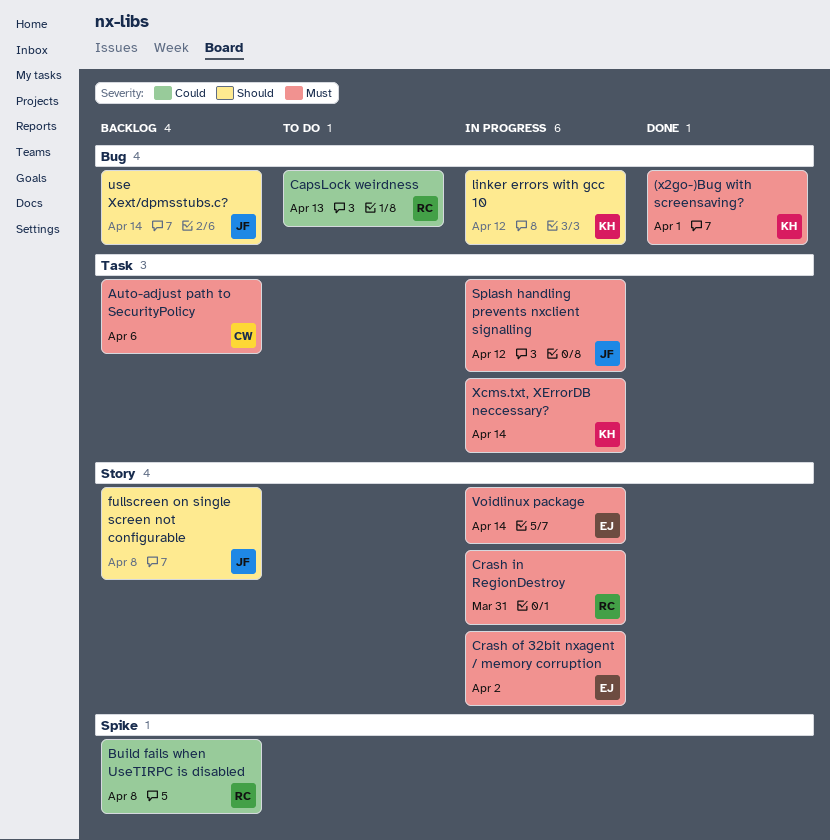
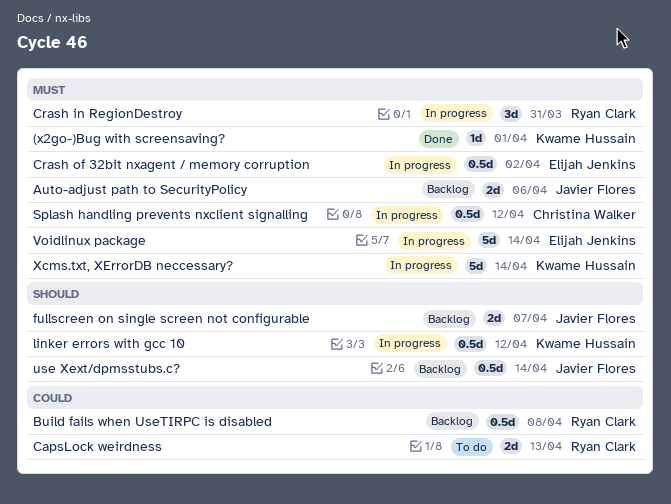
Auto-adjust path to SecurityPolicy, owner: Christina Walker -> Javier Flores
fullscreen on single screen not configurable, due: Apr 8 -> Apr 7
Splash handling prevents nxclient signalling, owner: Javier Flores -> Christina Walker

